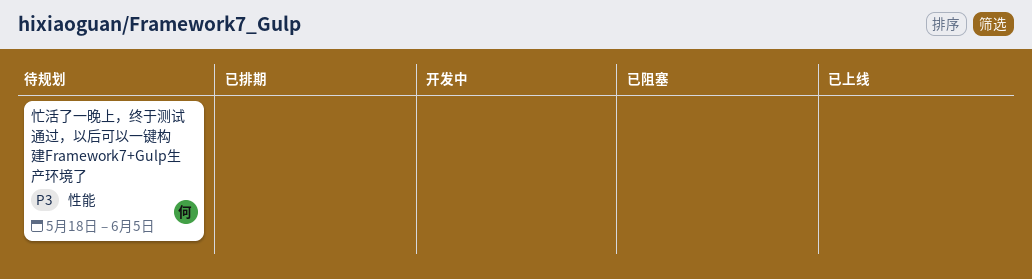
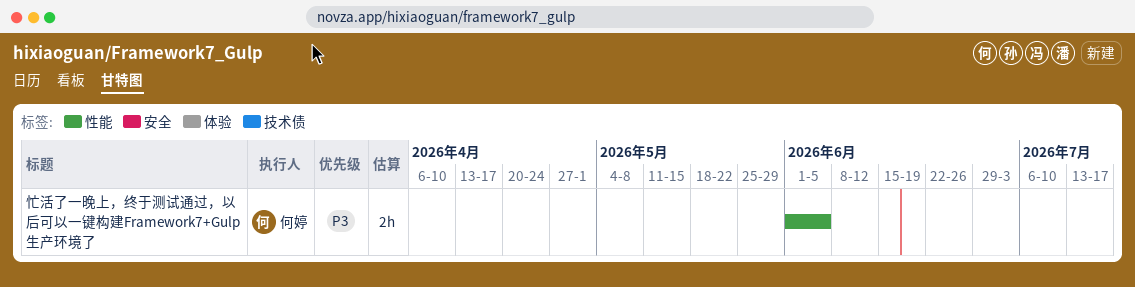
忙活了一晚上，终于测试通过，以后可以一键构建Framework7+Gulp生产环境了, start: May 18 -> Jun 1

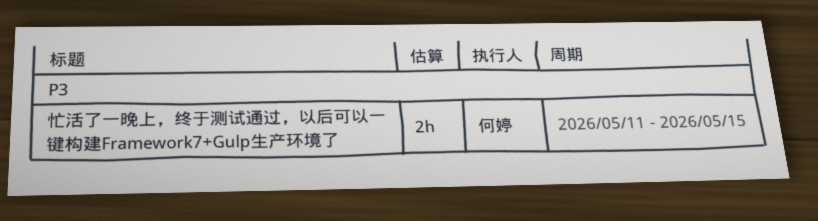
忙活了一晚上，终于测试通过，以后可以一键构建Framework7+Gulp生产环境了, start: Jun 1 -> May 11
忙活了一晚上，终于测试通过，以后可以一键构建Framework7+Gulp生产环境了, due: Jun 5 -> May 15

